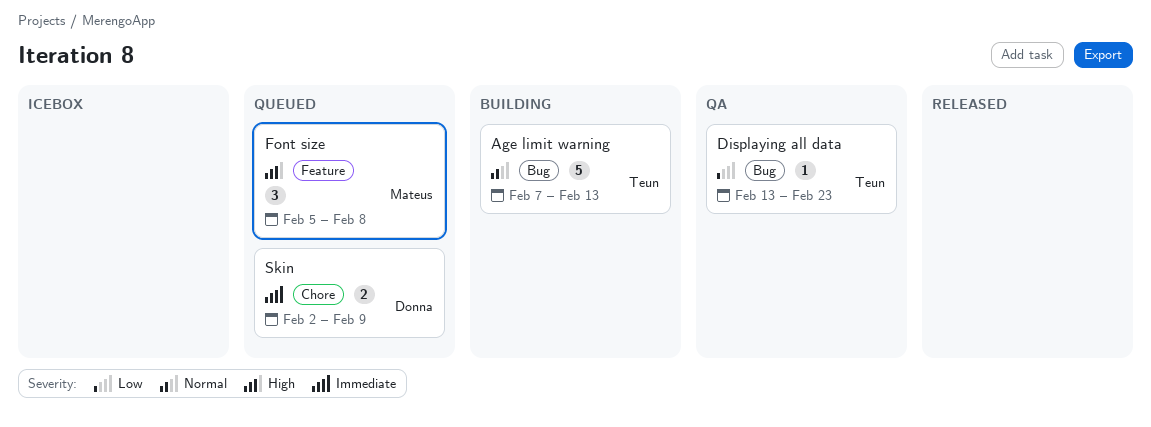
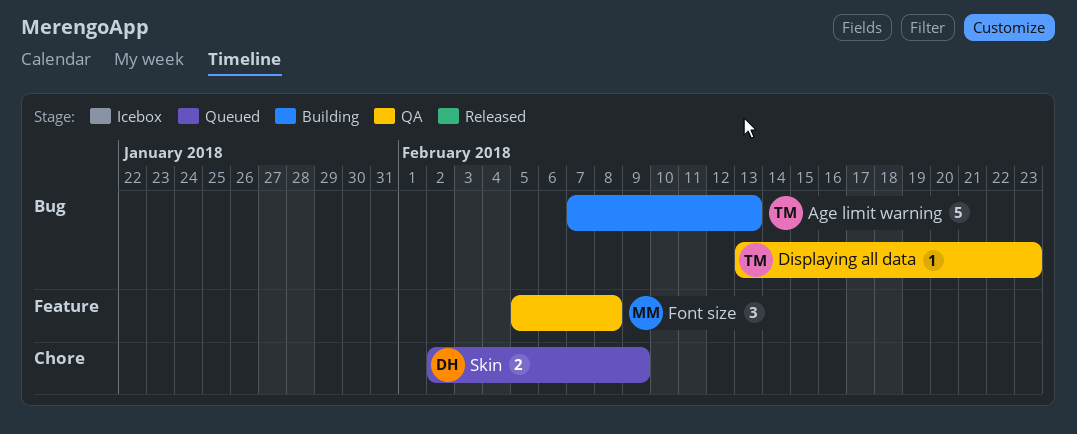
Font size, status: Queued -> QA

